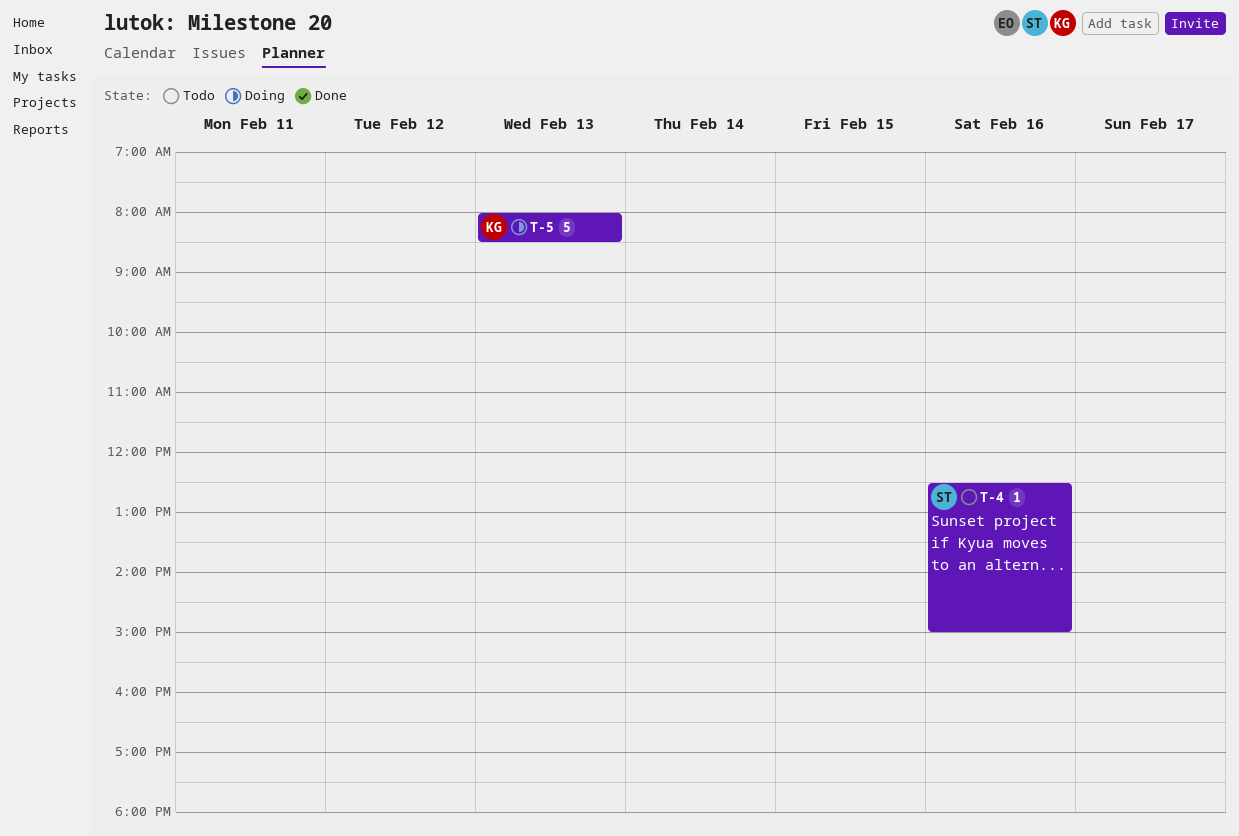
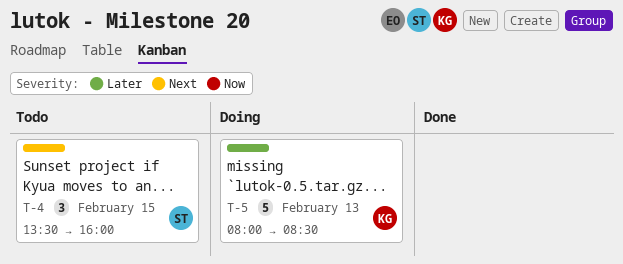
T-4, estimate: 1 -> 3
T-4, day: Feb 16 -> Feb 15
T-4, begins: 12:30 -> 13:30
T-4, ends: 15:00 -> 16:00

